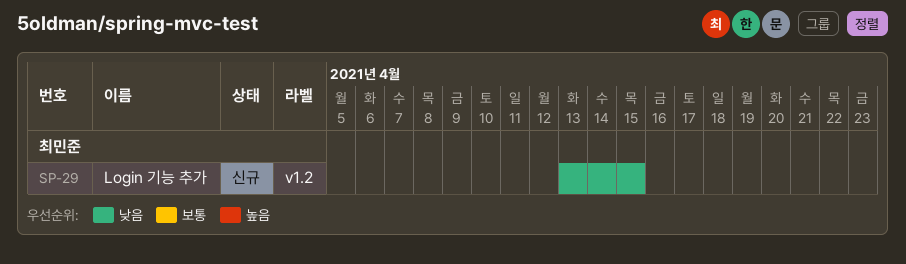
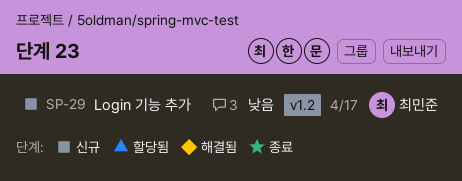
SP-29, due: Apr 15 -> Apr 17

